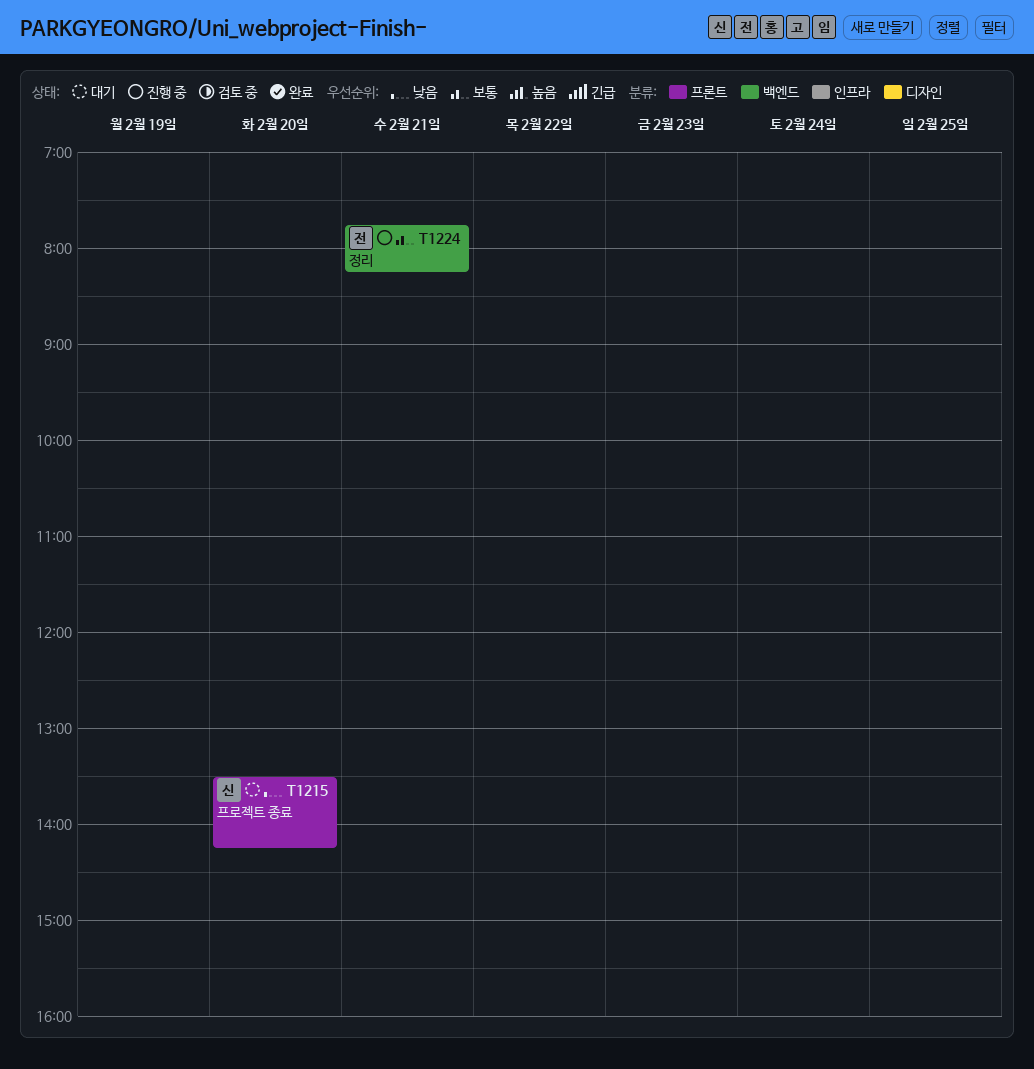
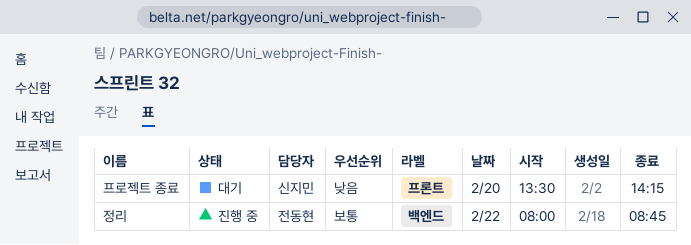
정리, day: Feb 21 -> Feb 22
정리, begins: 07:45 -> 08:00
정리, ends: 08:15 -> 08:45

